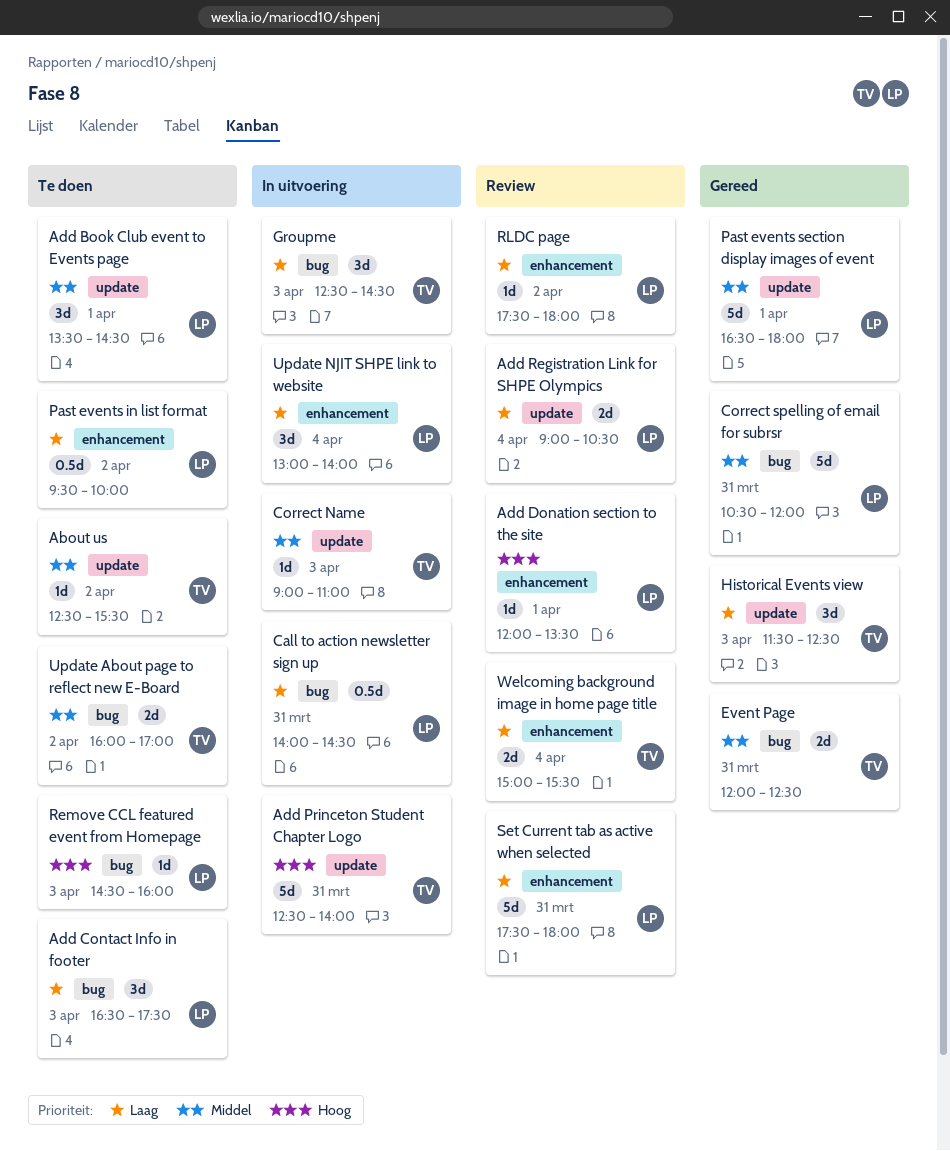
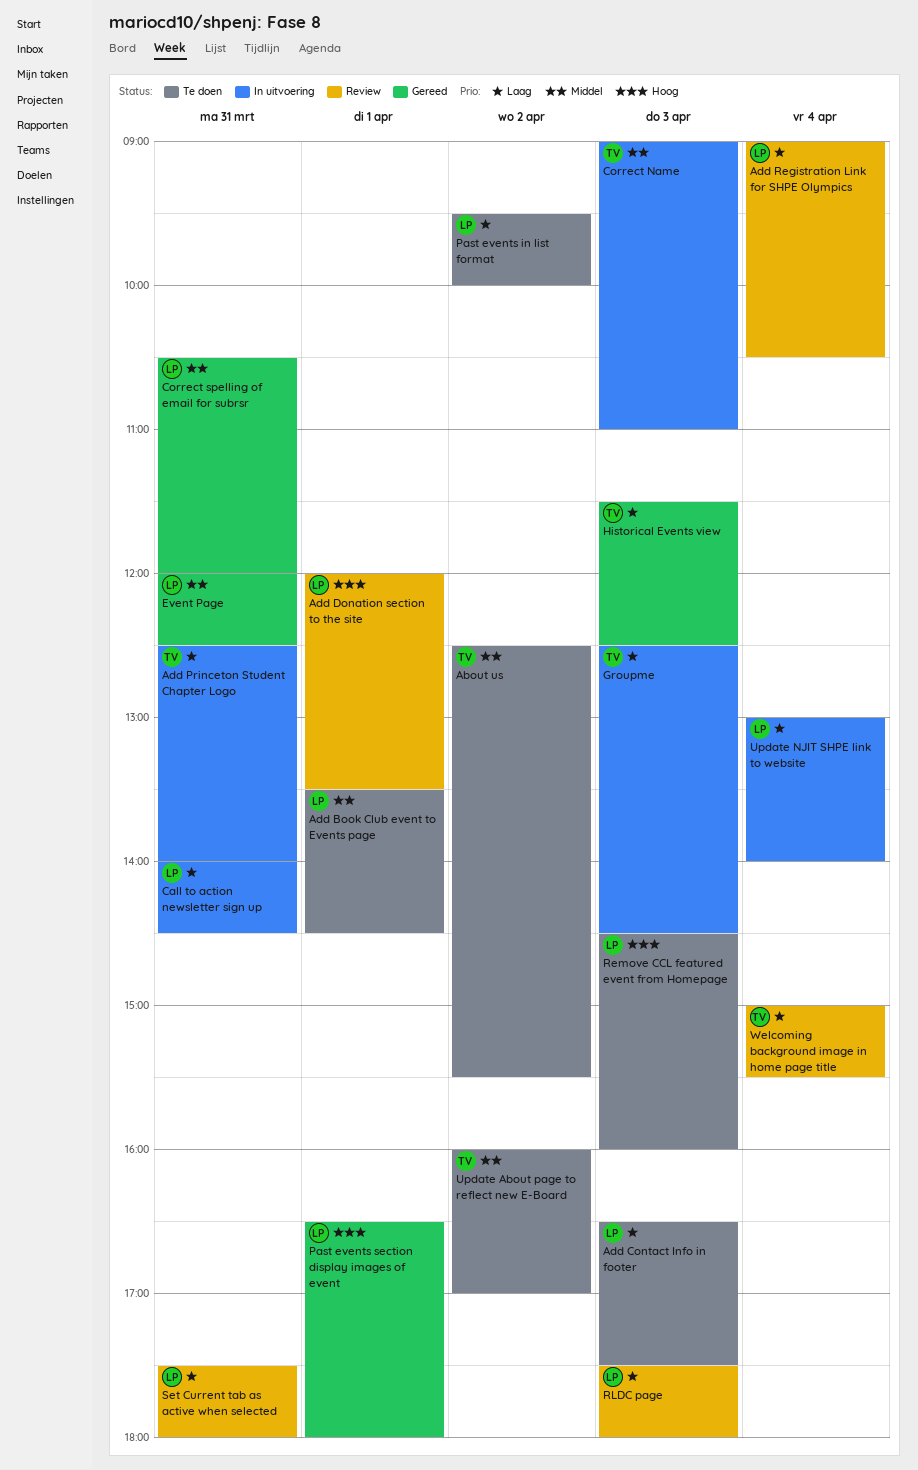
Add Princeton Student Chapter Logo, priority: Hoog -> Laag
Event Page, owner: TV -> LP
Past events section display images of event, priority: Middel -> Hoog
RLDC page, day: Apr 2 -> Apr 3

